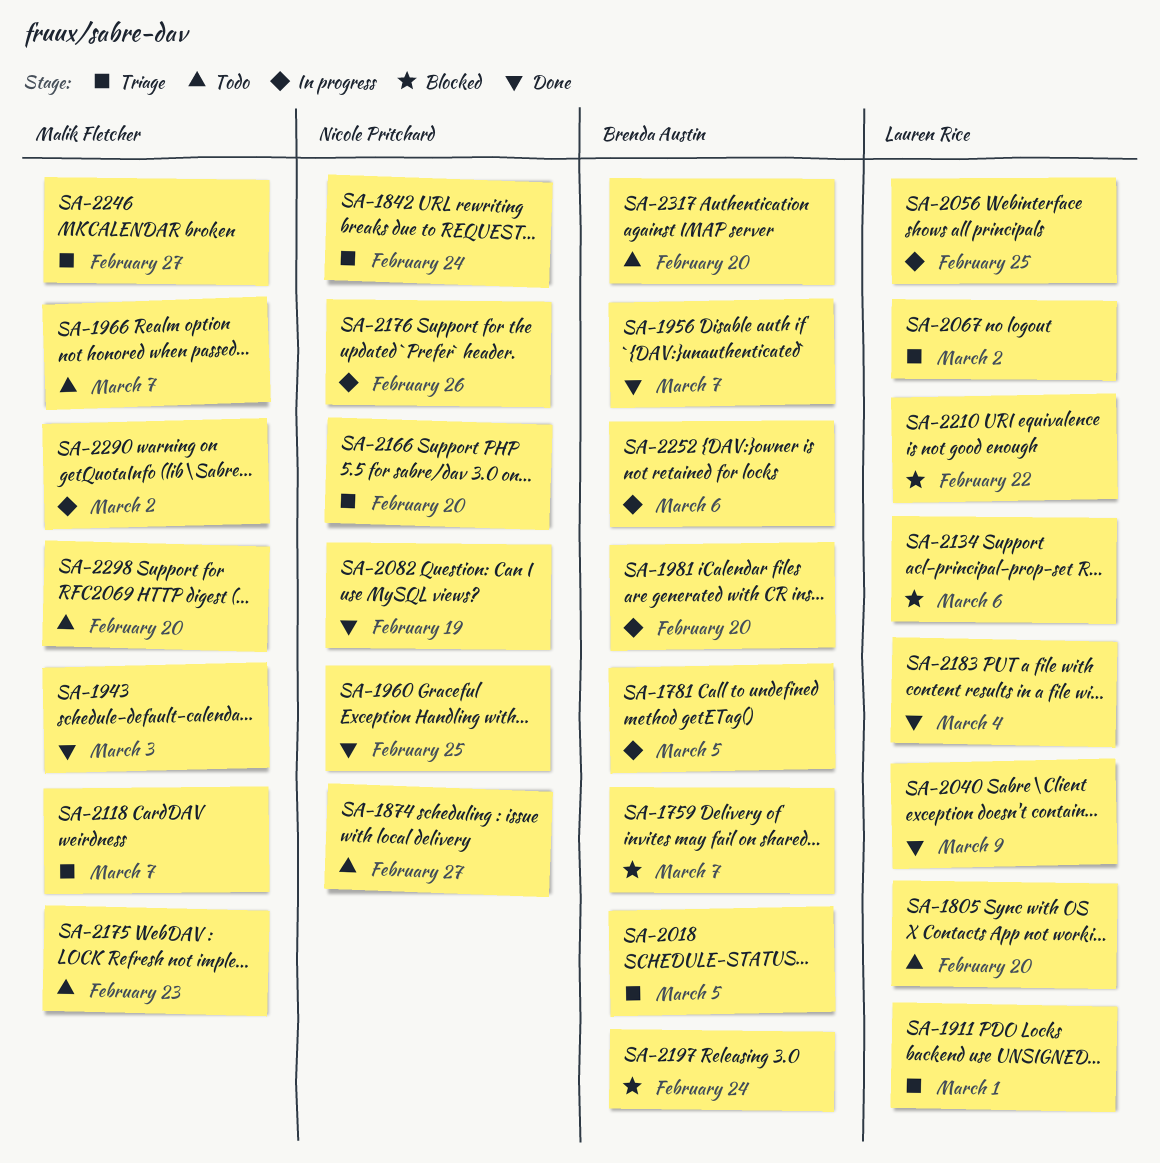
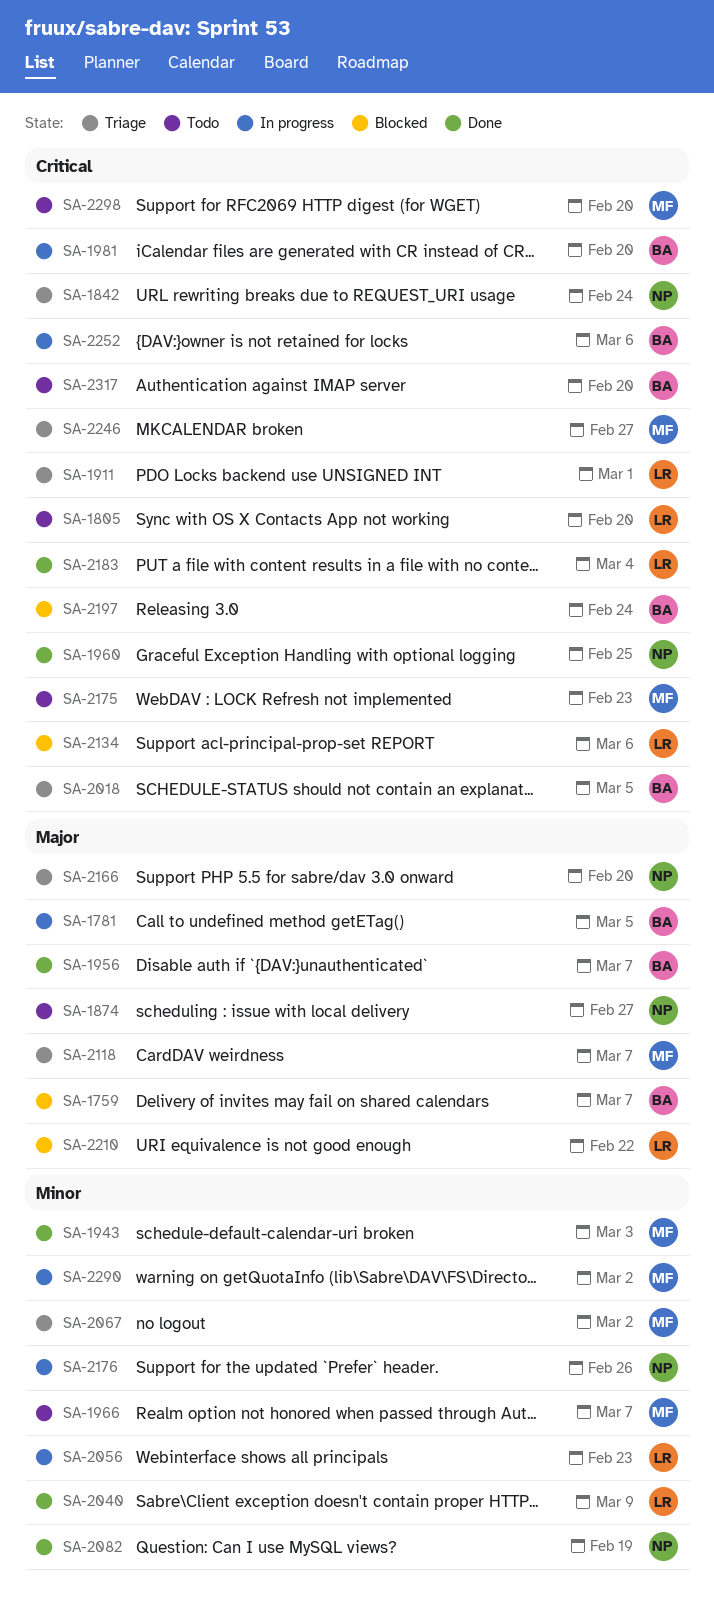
SA-2056, due: Feb 25 -> Feb 23
SA-2067, owner: Lauren Rice -> Malik Fletcher

